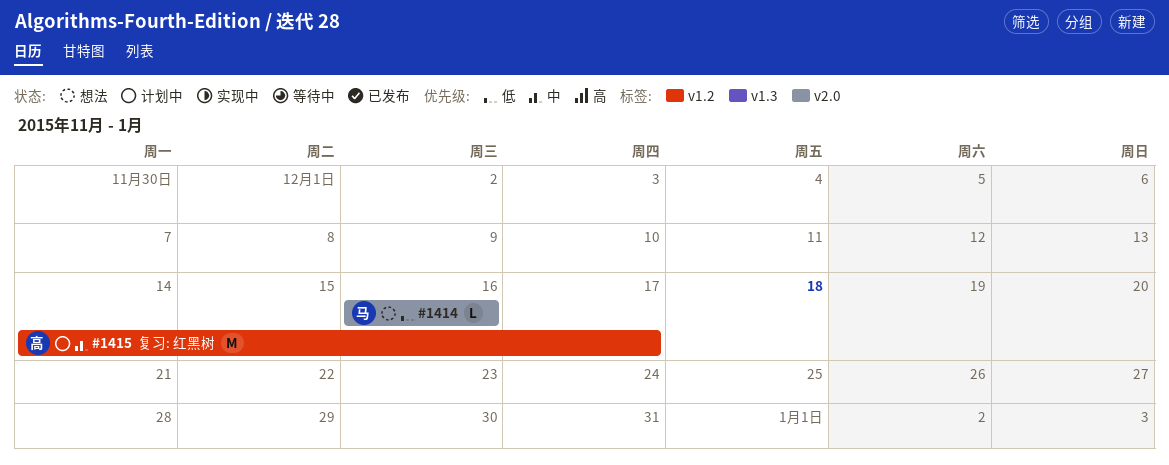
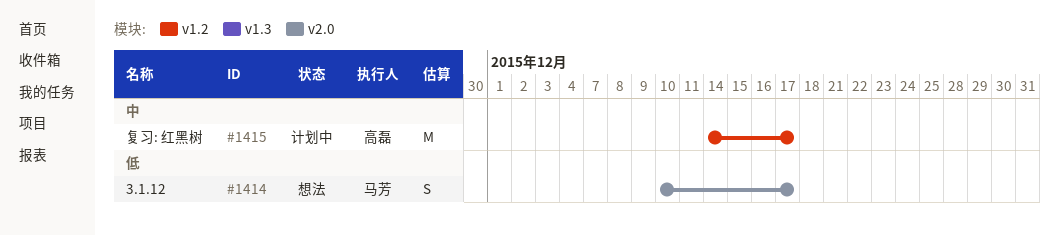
#1414, estimate: L -> S
#1414, start: Dec 16 -> Dec 10
#1414, due: Dec 16 -> Dec 17

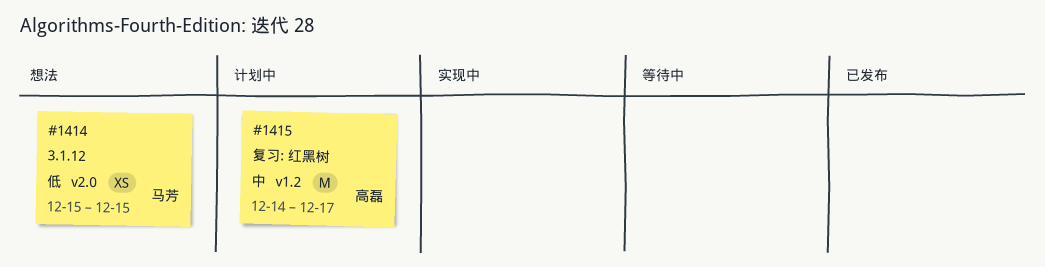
#1414, estimate: S -> XS
#1414, start: Dec 10 -> Dec 15
#1414, due: Dec 17 -> Dec 15

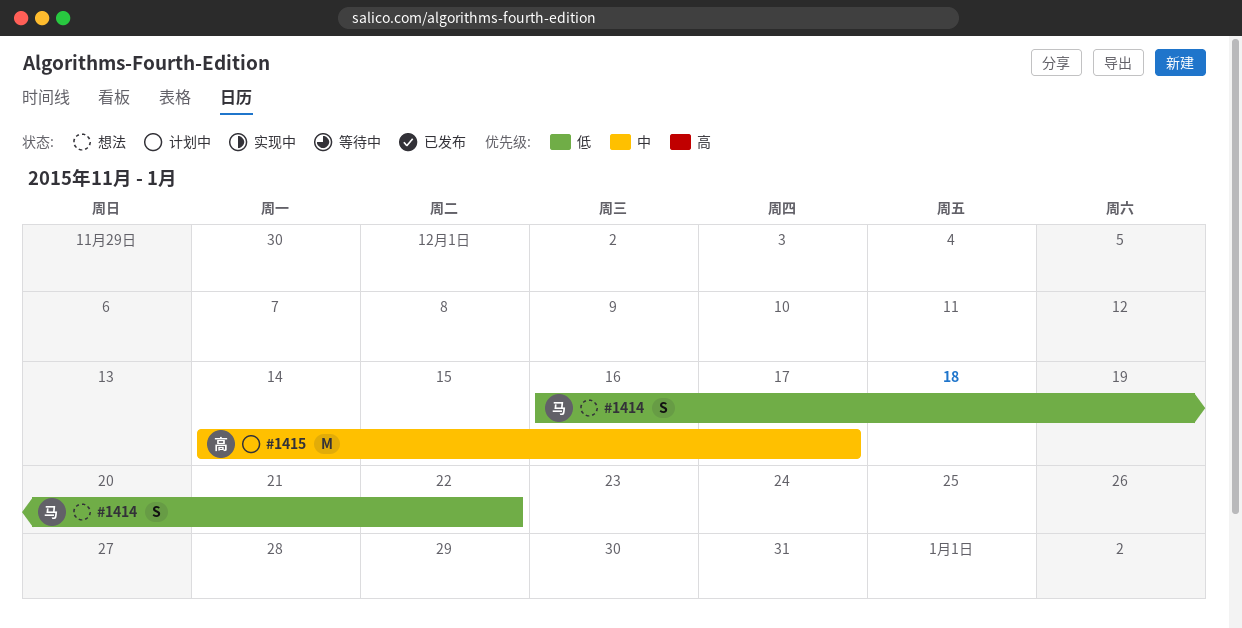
#1414, estimate: XS -> S
#1414, start: Dec 15 -> Dec 16
#1414, due: Dec 15 -> Dec 22

